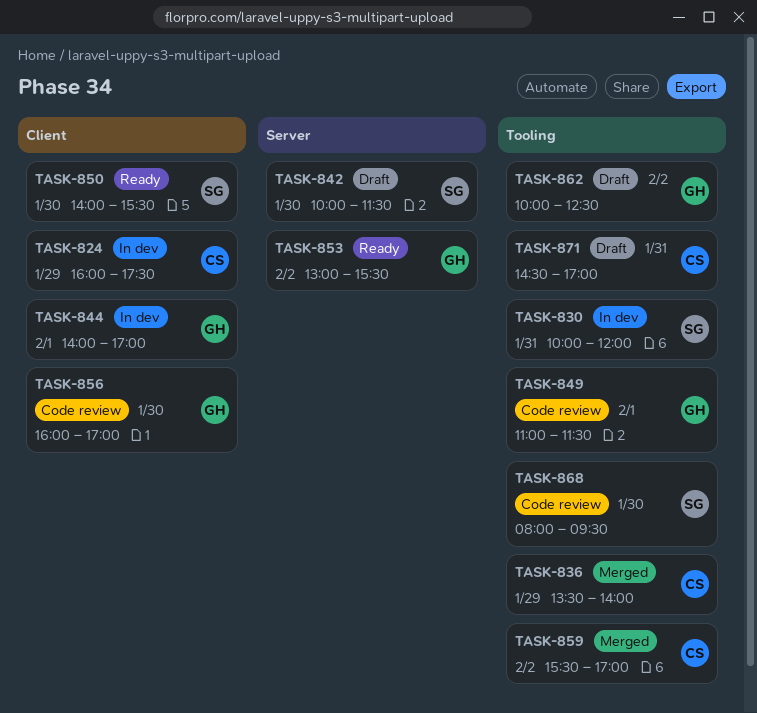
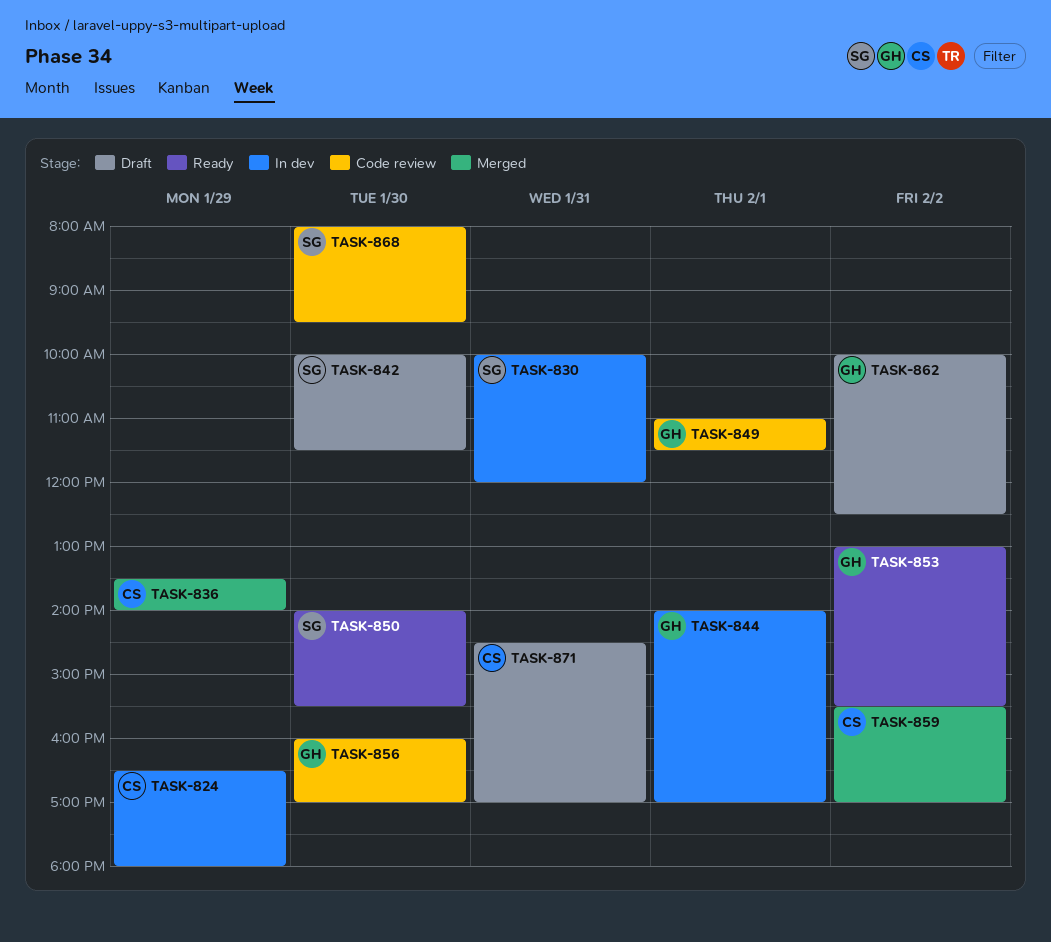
TASK-824, begins: 16:00 -> 16:30
TASK-824, ends: 17:30 -> 18:00

